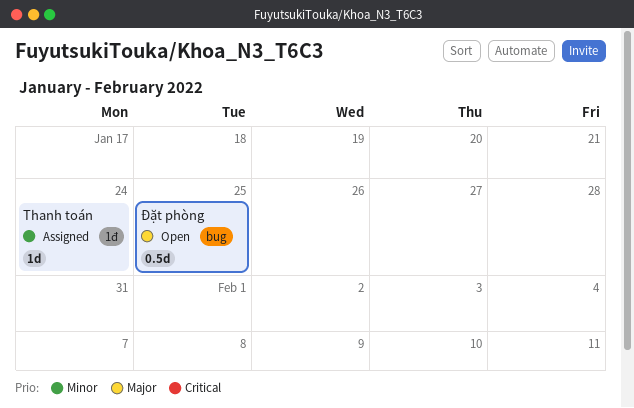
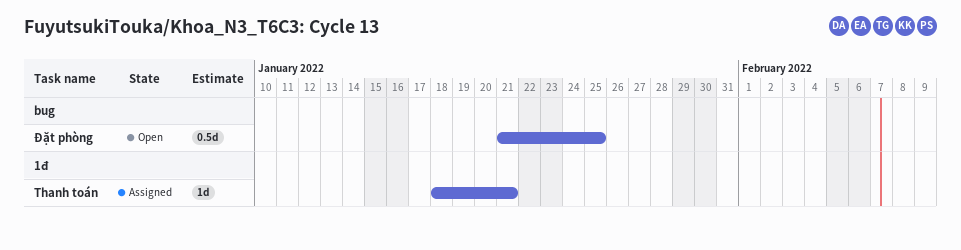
Thanh toán, due: Jan 24 -> Jan 21

